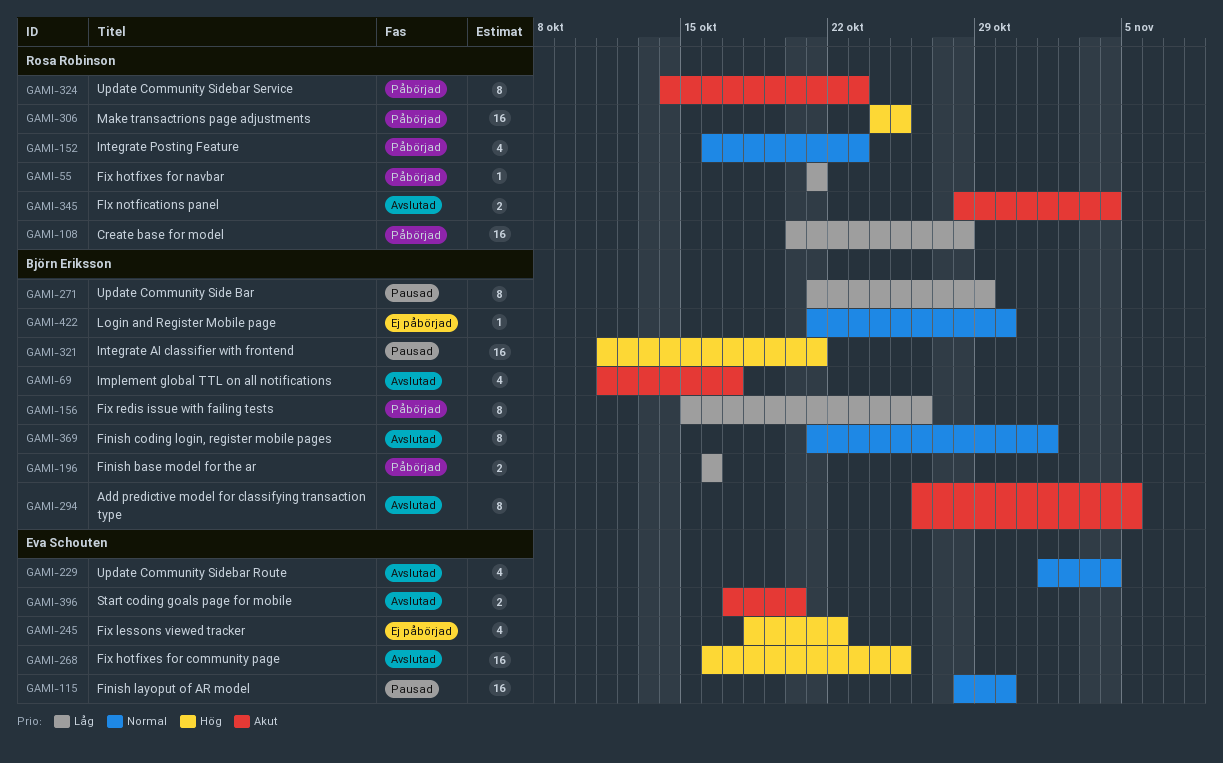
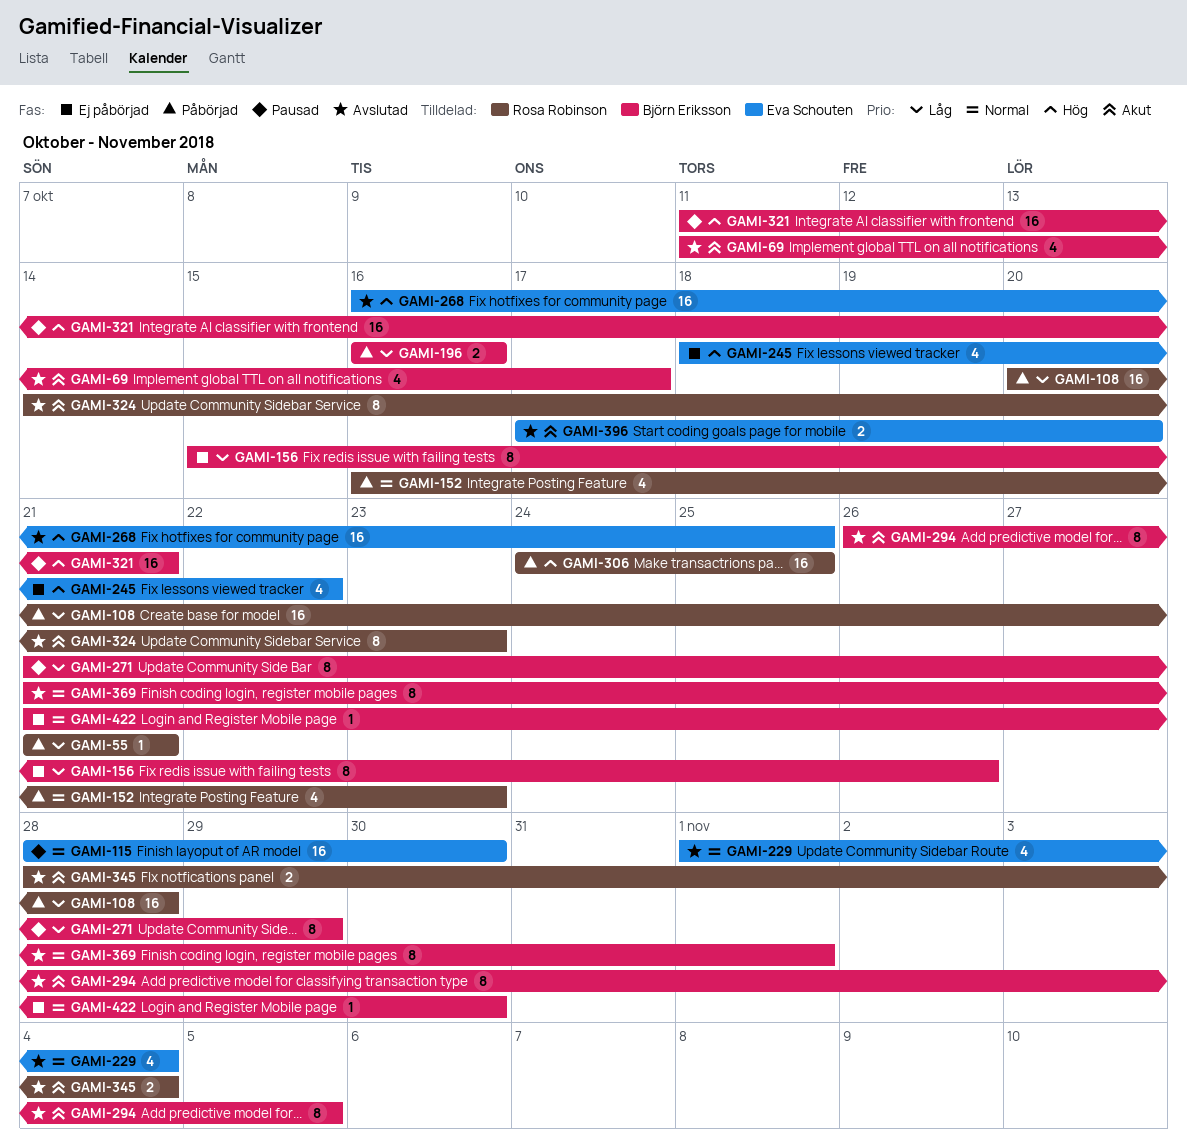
GAMI-156, status: Påbörjad -> Ej påbörjad
GAMI-324, status: Påbörjad -> Avslutad

